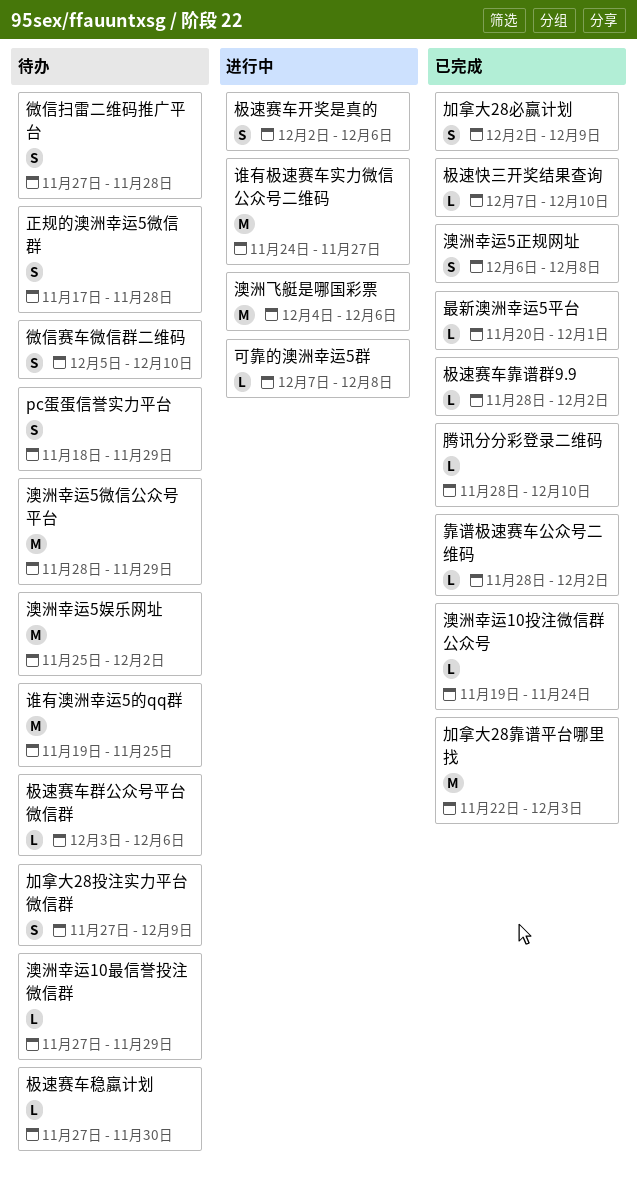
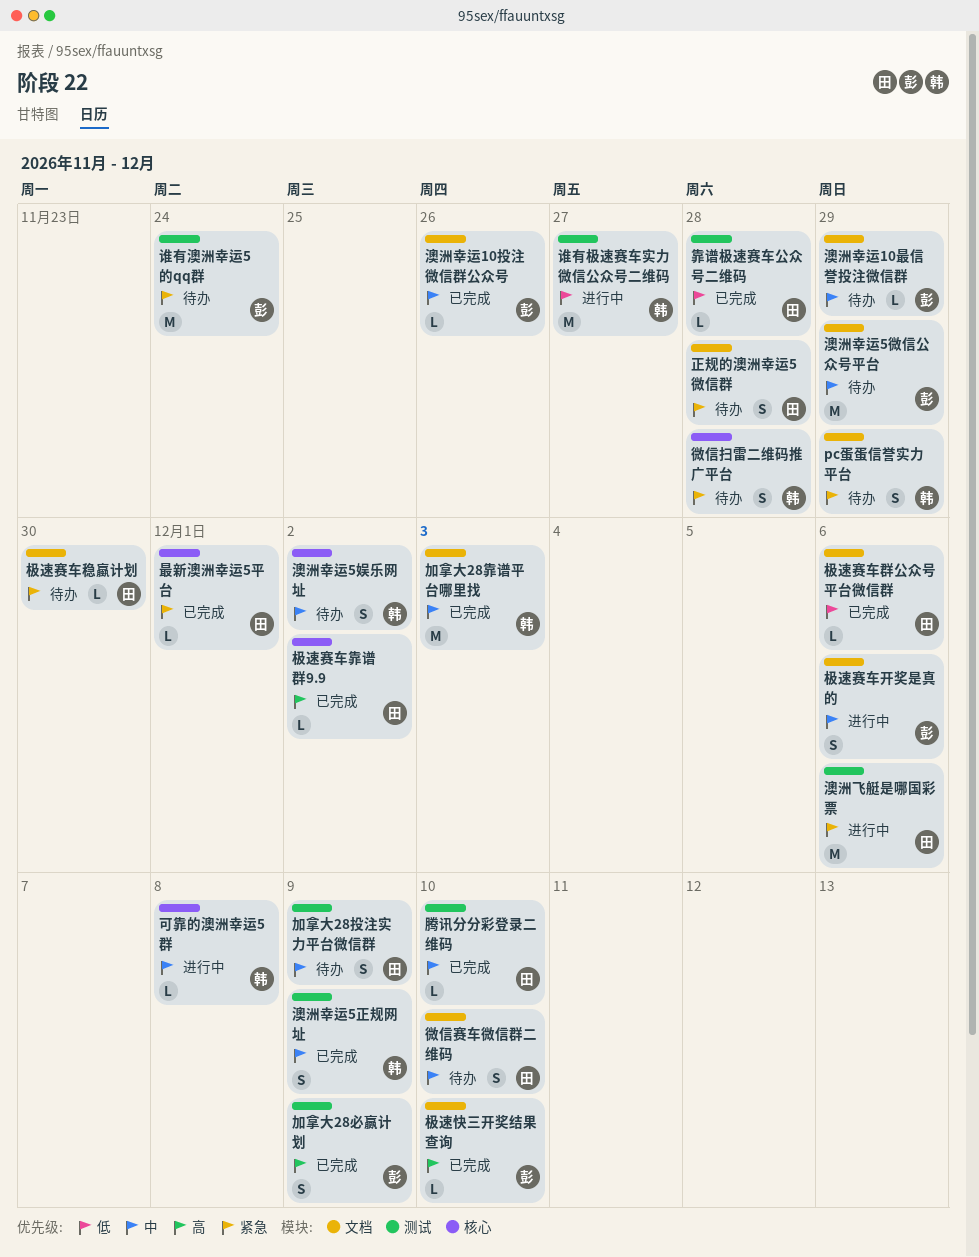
极速赛车群公众号平台微信群, status: 待办 -> 已完成
澳洲幸运10投注微信群公众号, due: Nov 24 -> Nov 26
澳洲幸运5娱乐网址, estimate: M -> S
澳洲幸运5正规网址, due: Dec 8 -> Dec 9
谁有澳洲幸运5的qq群, due: Nov 25 -> Nov 24
靠谱极速赛车公众号二维码, due: Dec 2 -> Nov 28

